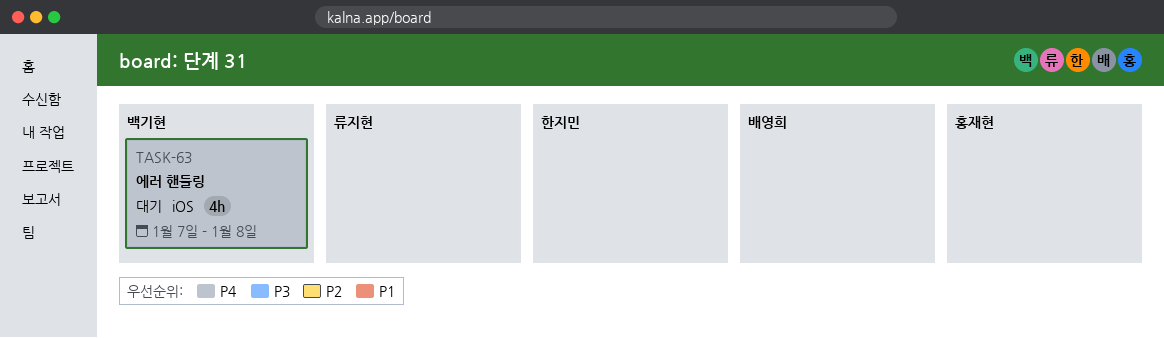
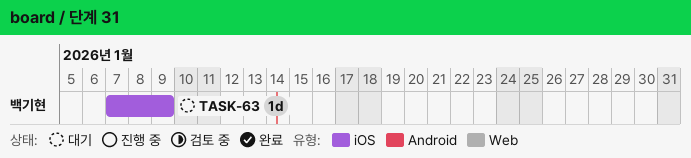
TASK-63, estimate: 4h -> 1d
TASK-63, due: Jan 8 -> Jan 9

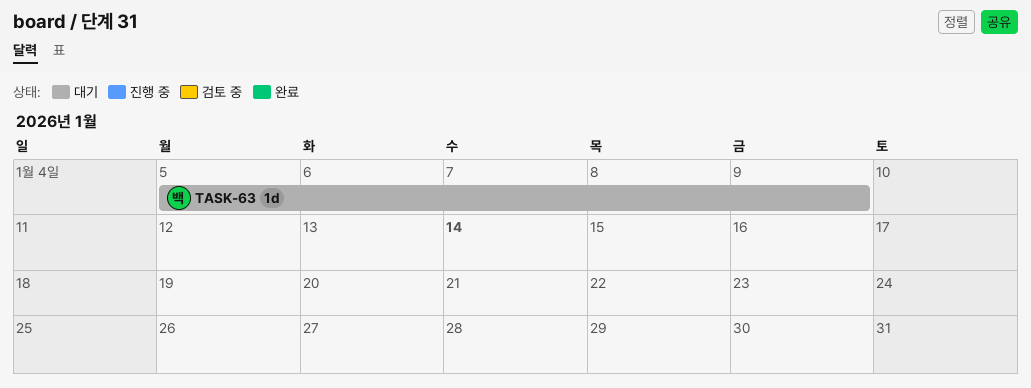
TASK-63, start: Jan 7 -> Jan 5

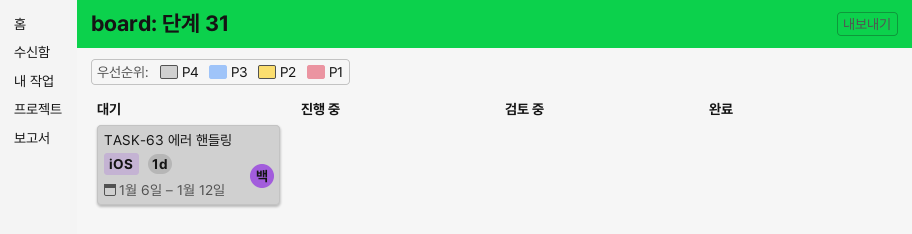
TASK-63, start: Jan 5 -> Jan 6
TASK-63, due: Jan 9 -> Jan 12

